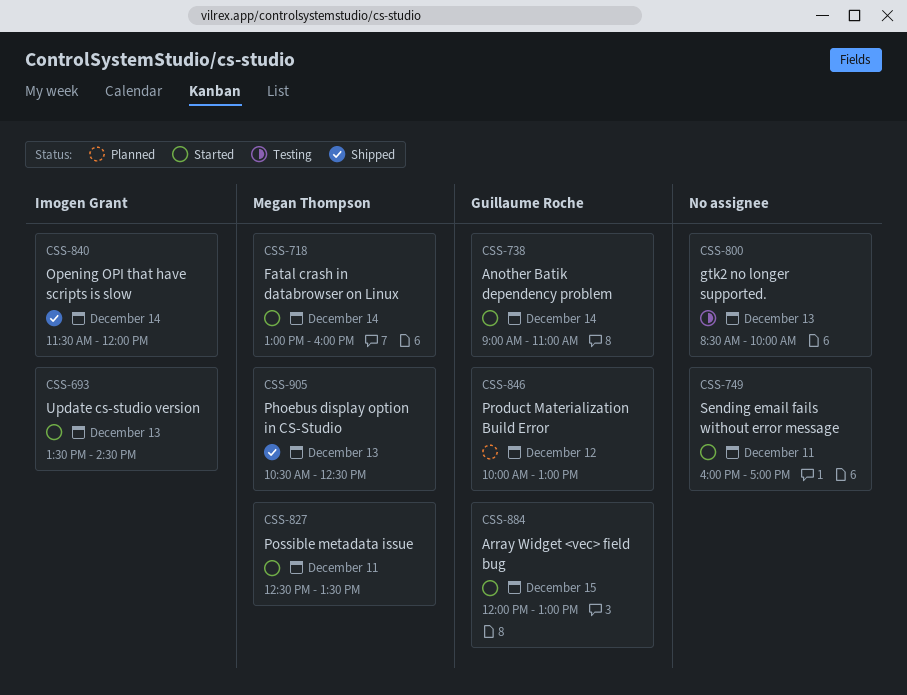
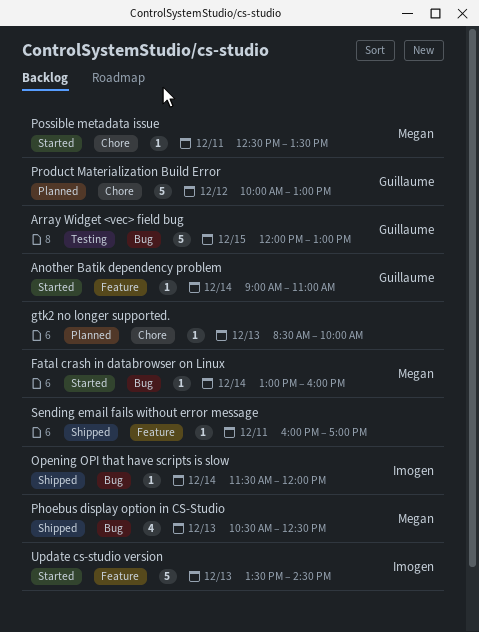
Array Widget <vec> field bug, status: Started -> Testing
gtk2 no longer supported., status: Testing -> Planned
Sending email fails without error message, status: Started -> Shipped

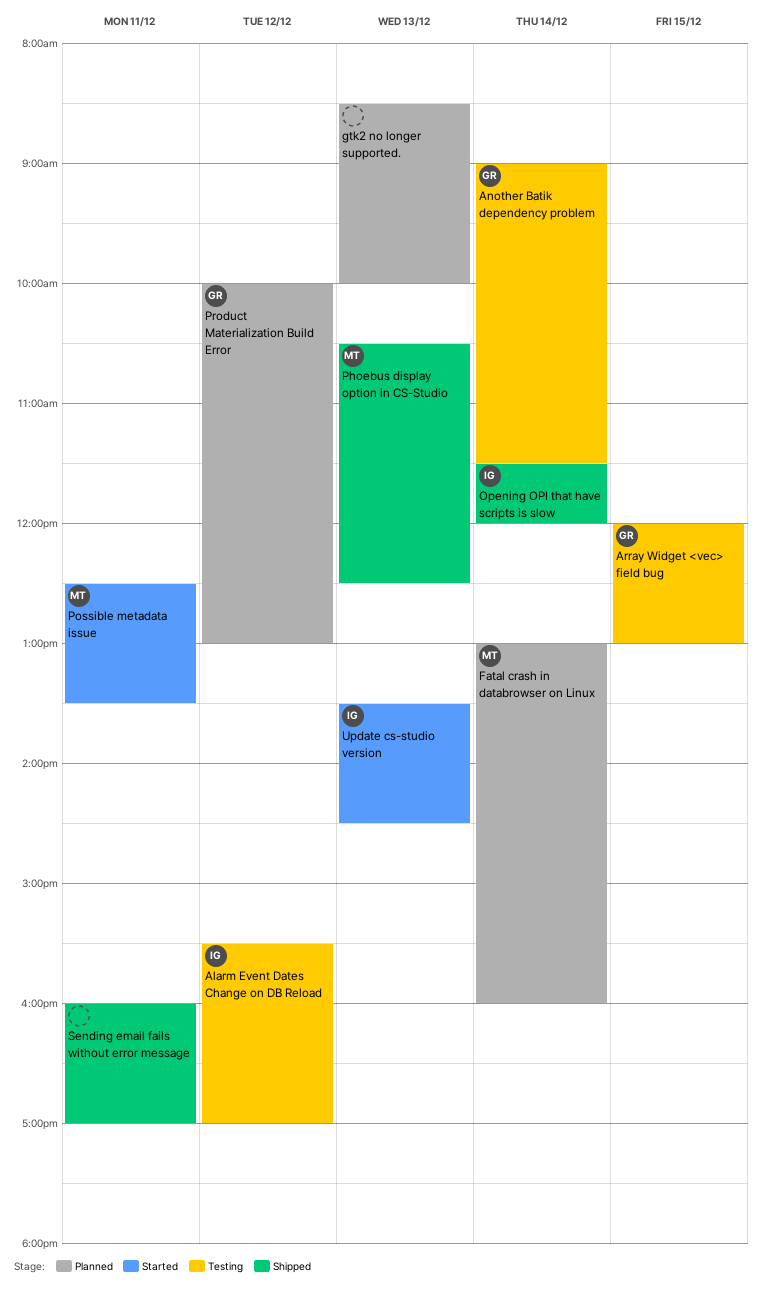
Alarm Event Dates Change on DB Reload: none -> present
Another Batik dependency problem, status: Started -> Testing
Another Batik dependency problem, ends: 11:00 -> 11:30
Fatal crash in databrowser on Linux, status: Started -> Planned

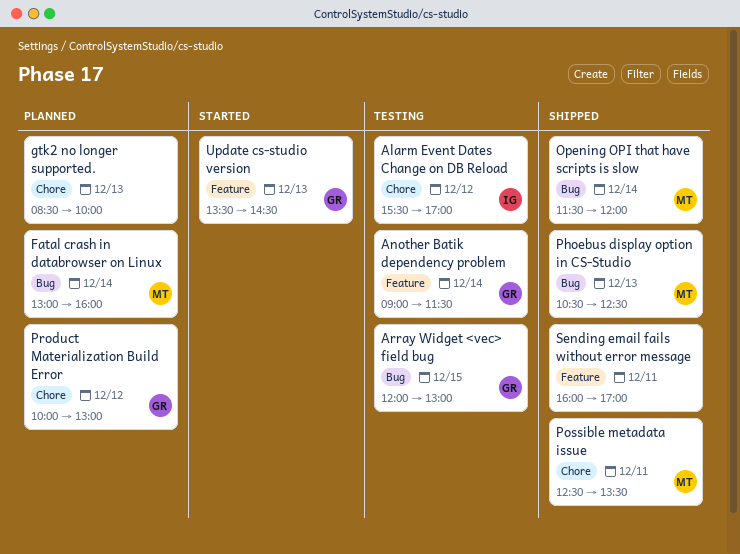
Opening OPI that have scripts is slow, owner: IG -> MT
Possible metadata issue, status: Started -> Shipped
Update cs-studio version, owner: IG -> GR

